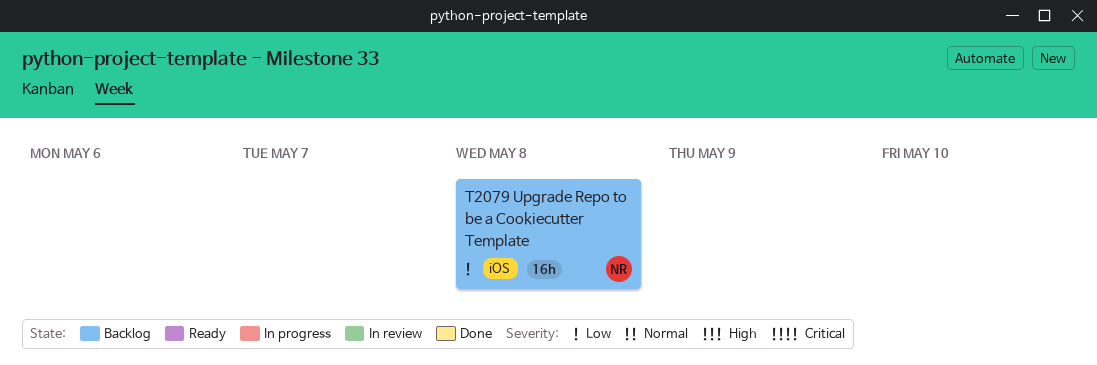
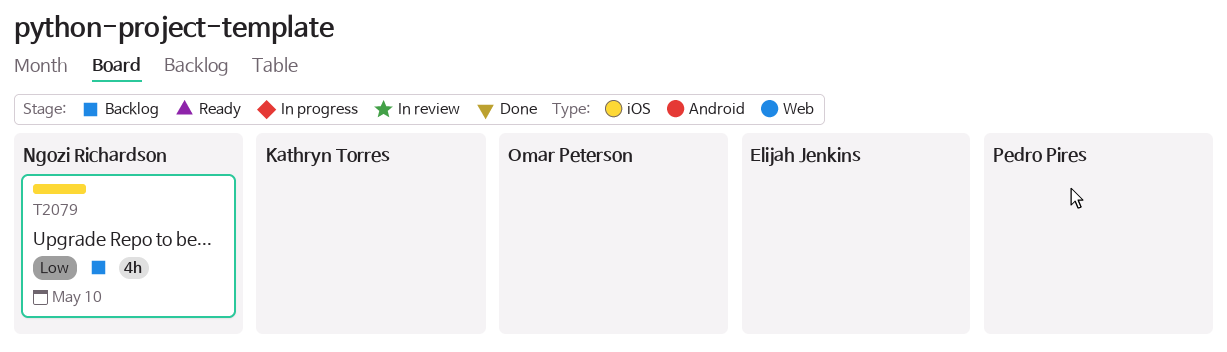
T2079, estimate: 16h -> 4h
T2079, due: May 8 -> May 10

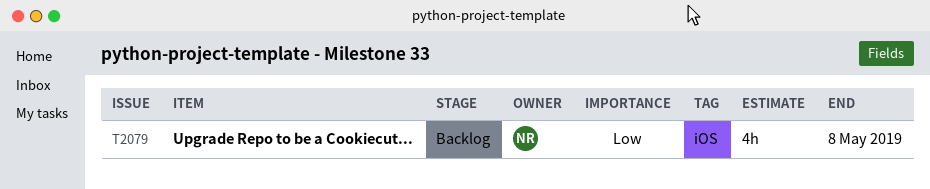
T2079, due: May 10 -> May 8

